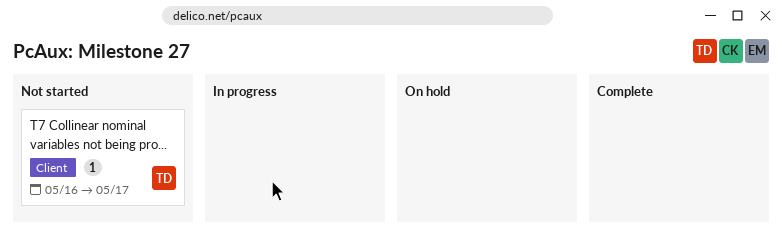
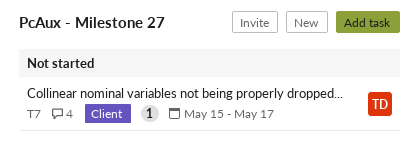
T7, start: May 16 -> May 15

